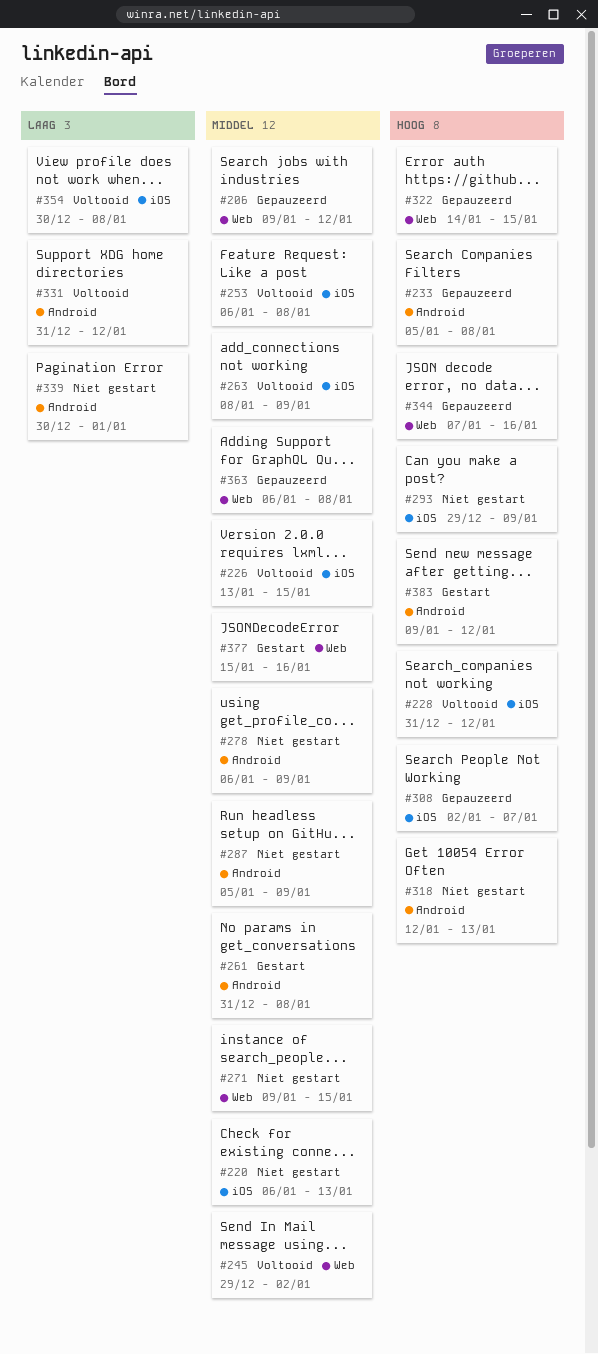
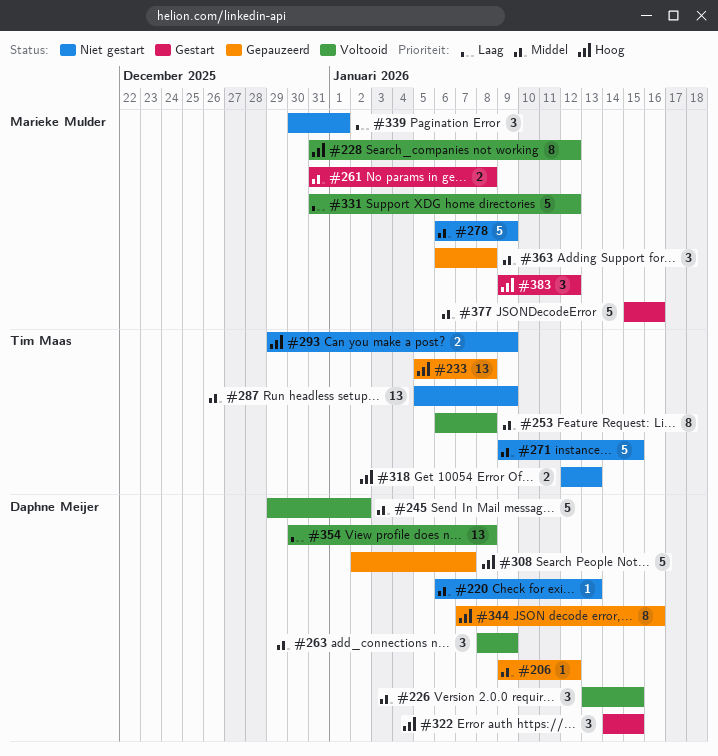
#322, status: Gepauzeerd -> Gestart

